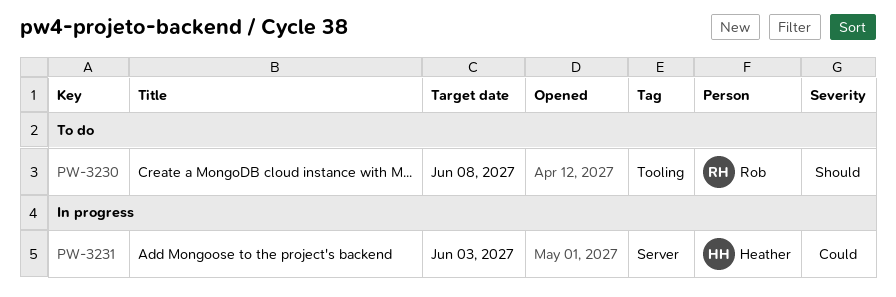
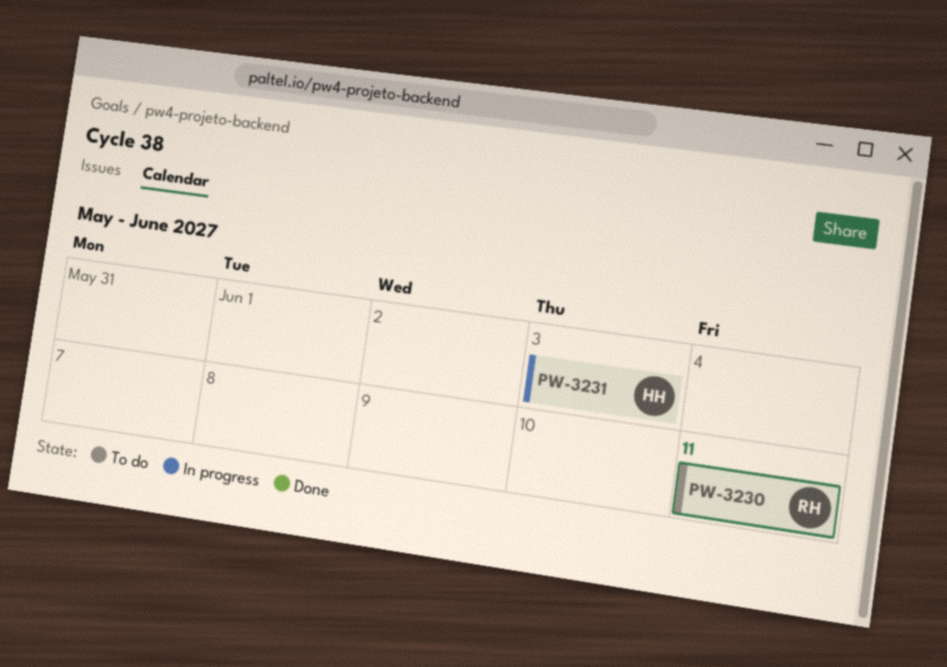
PW-3230, due: Jun 8 -> Jun 11

